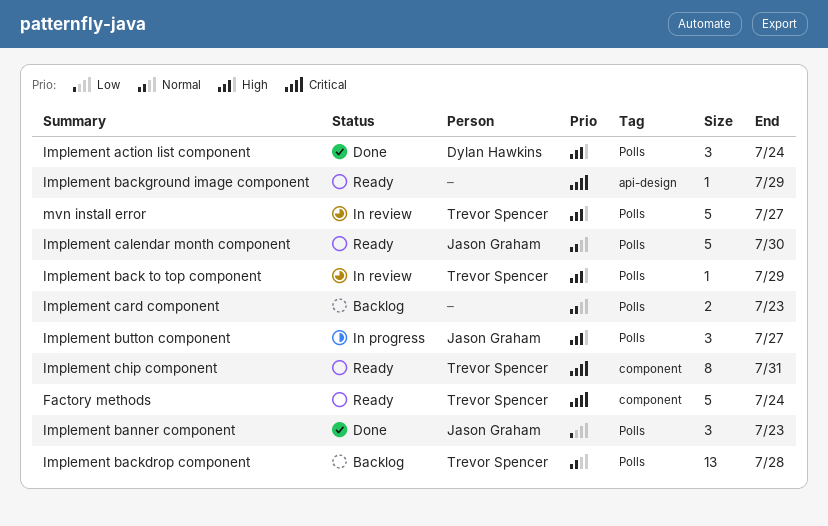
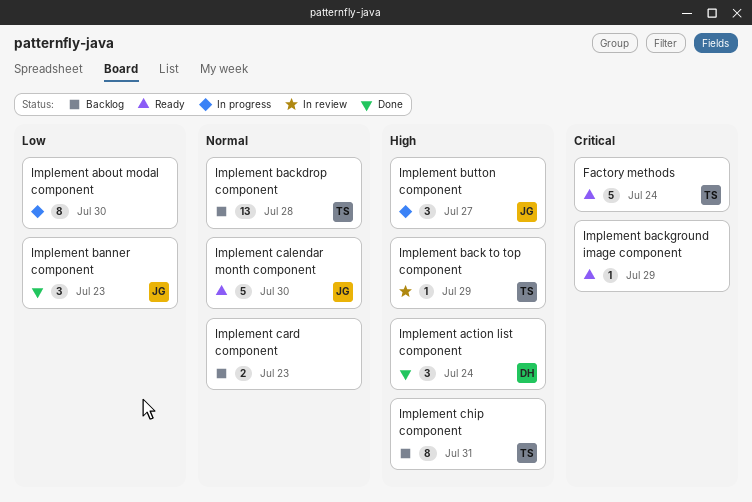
Implement about modal component: none -> present
Implement chip component, status: Ready -> Backlog
Implement chip component, priority: Critical -> High
mvn install error: present -> none

